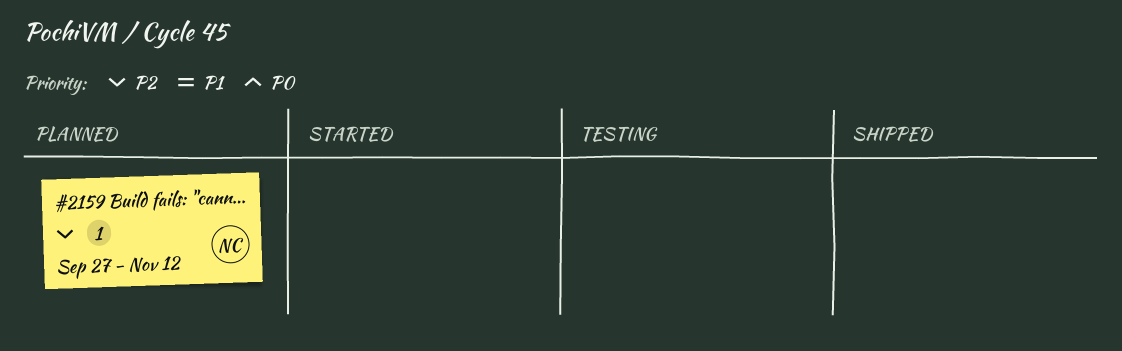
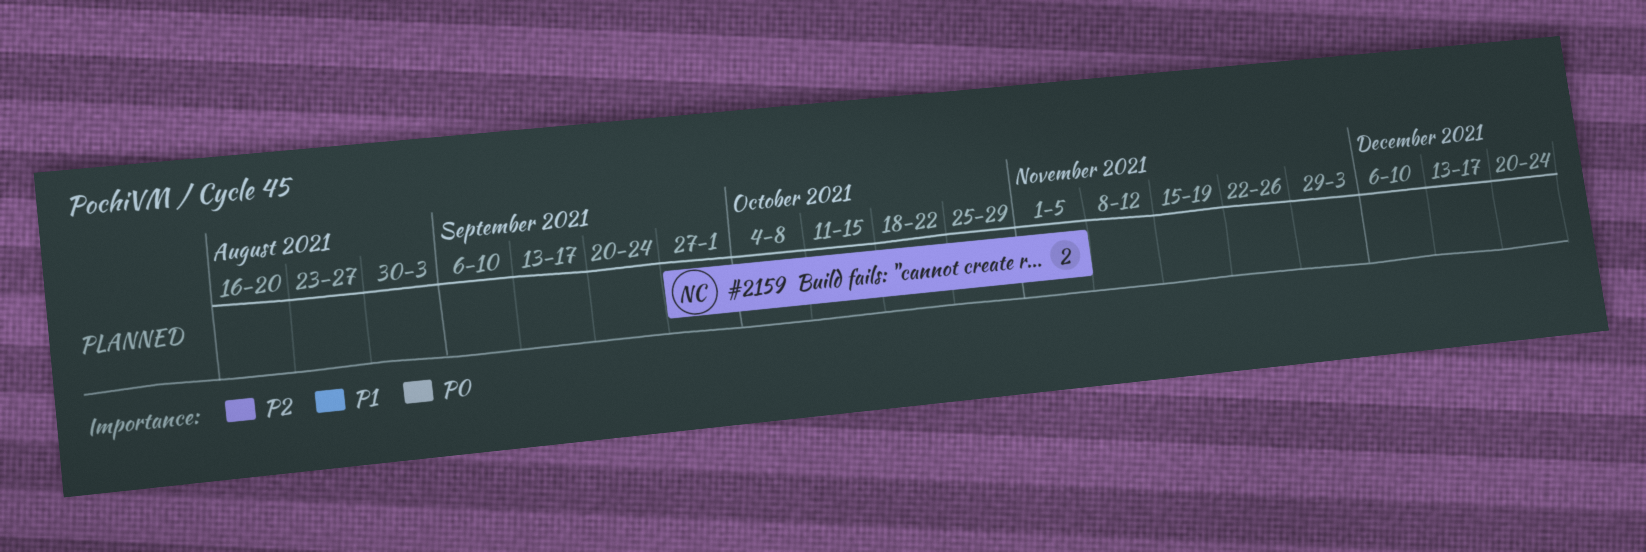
#2159, estimate: 1 -> 2
#2159, due: Nov 12 -> Nov 5

